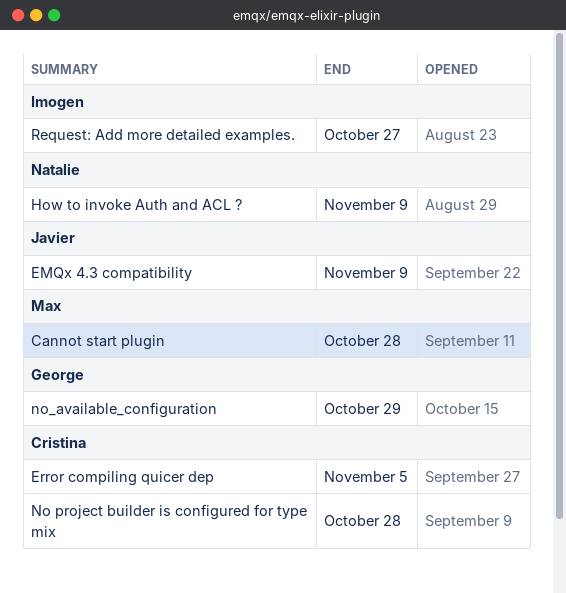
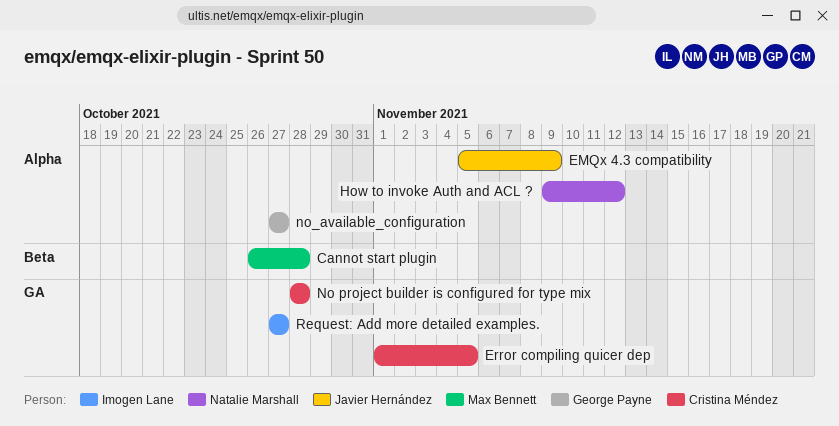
How to invoke Auth and ACL ?, due: Nov 9 -> Nov 12
no_available_configuration, due: Oct 29 -> Oct 27

